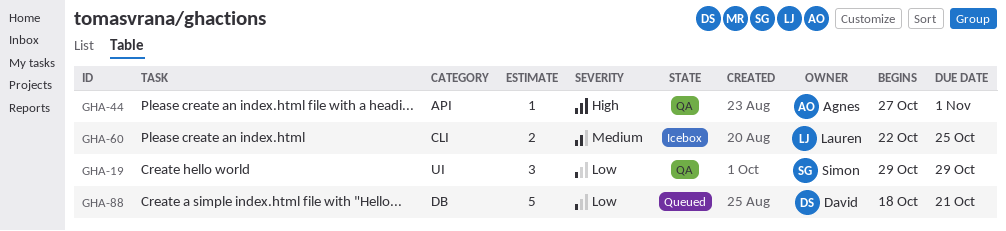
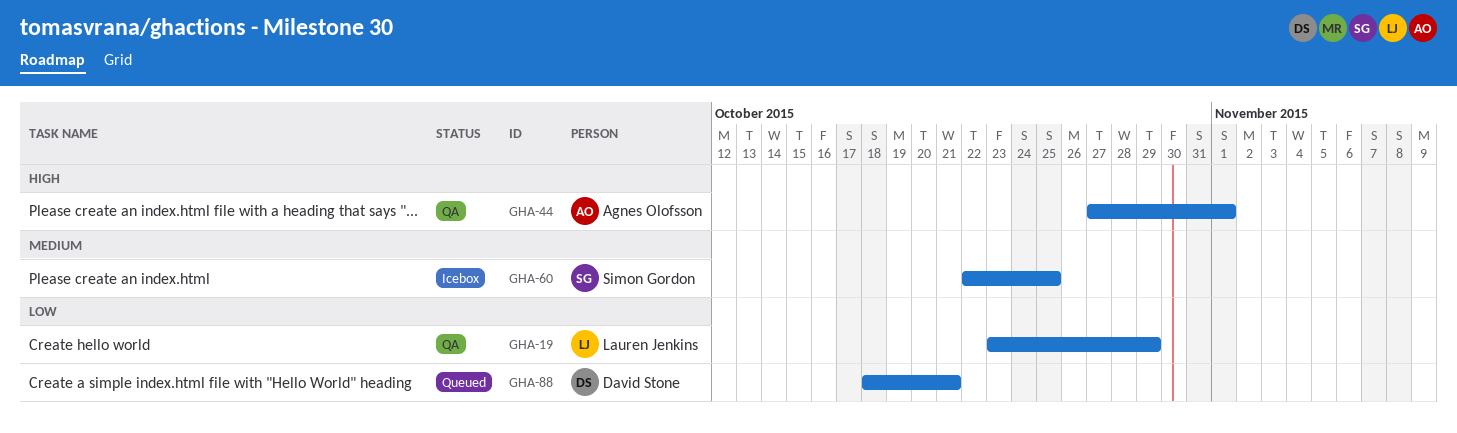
GHA-19, owner: Simon Gordon -> Lauren Jenkins
GHA-19, start: Oct 29 -> Oct 23
GHA-60, owner: Lauren Jenkins -> Simon Gordon

